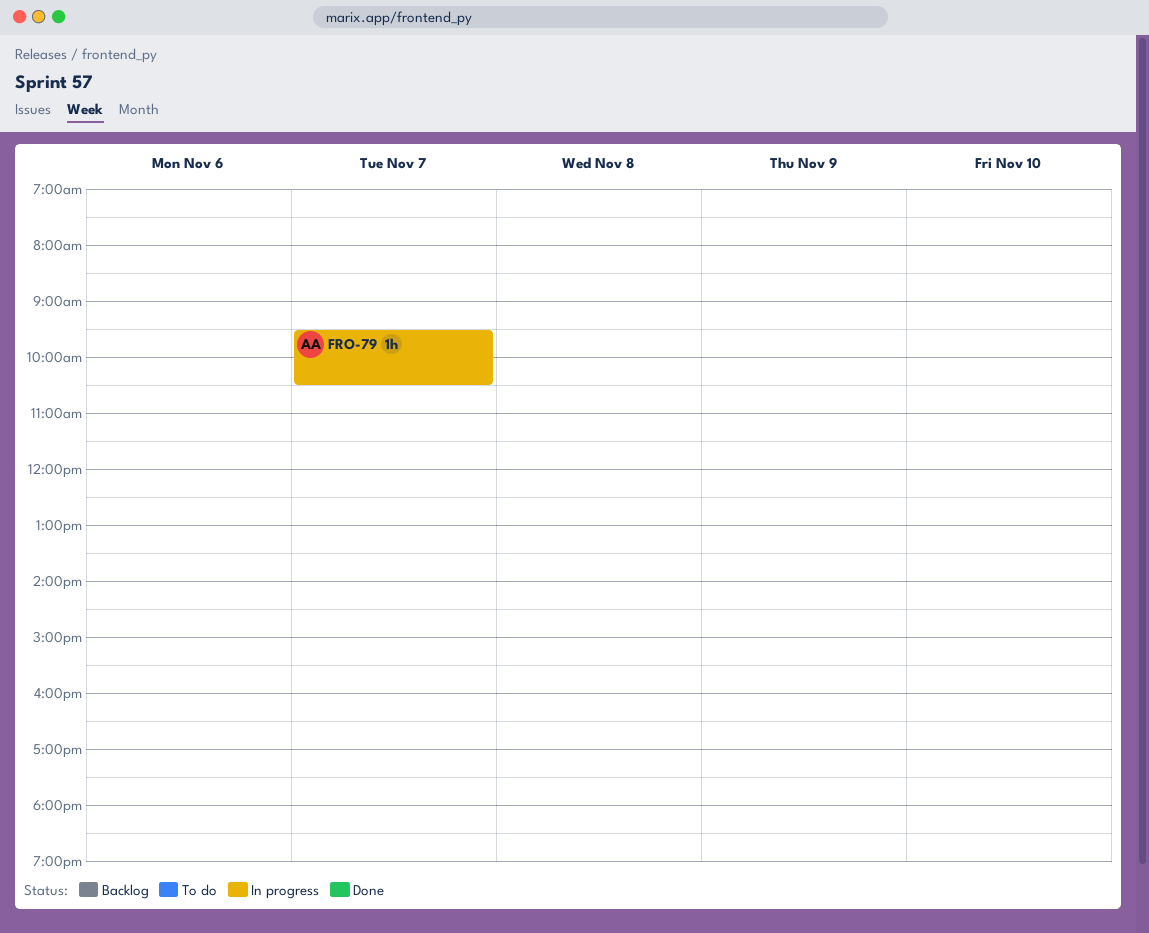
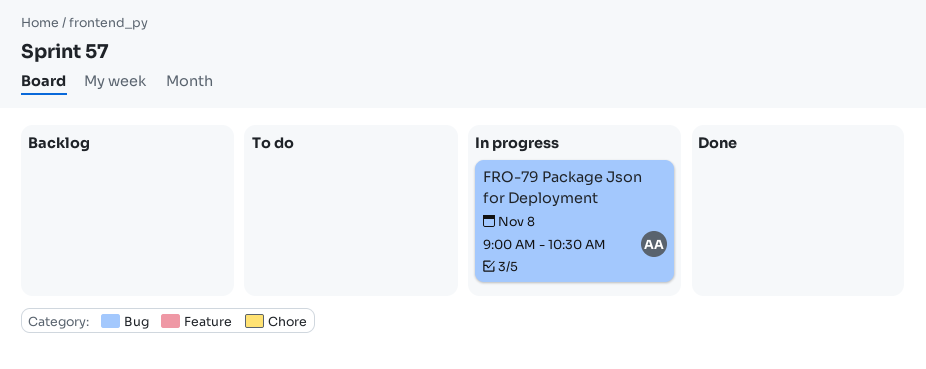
FRO-79, day: Nov 7 -> Nov 8
FRO-79, begins: 09:30 -> 09:00

